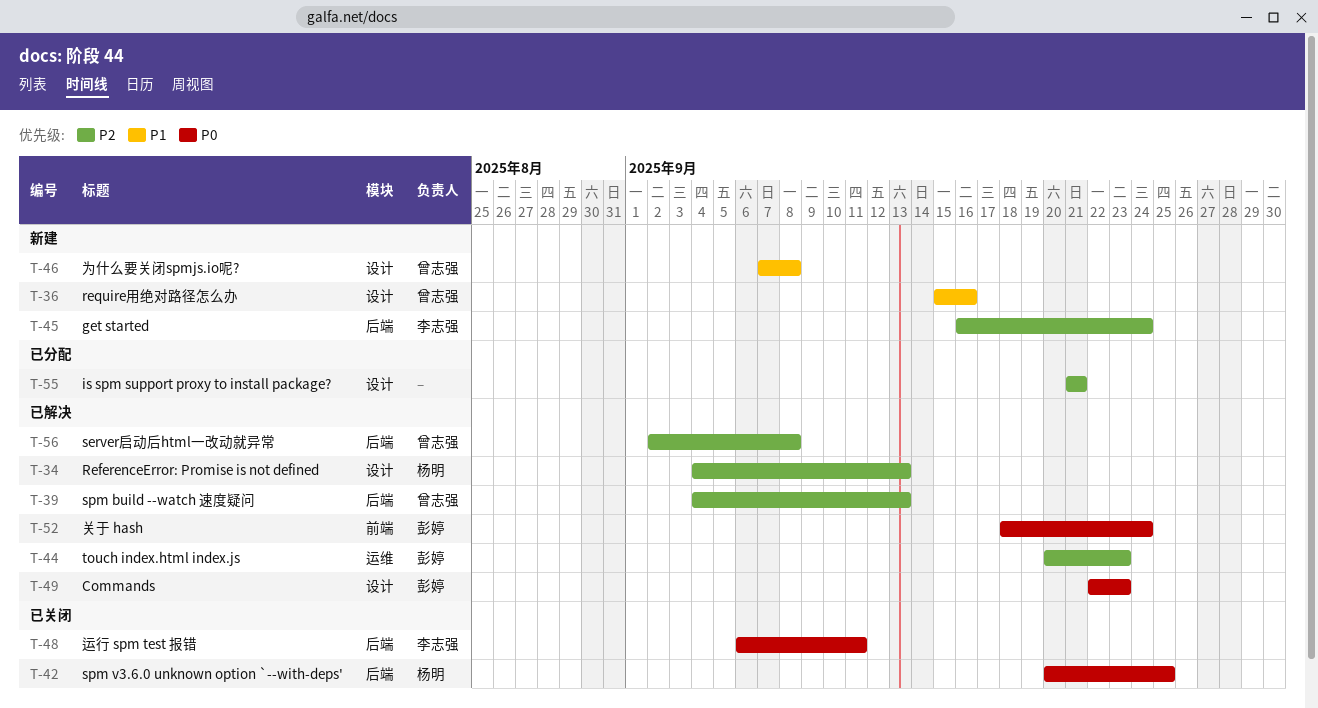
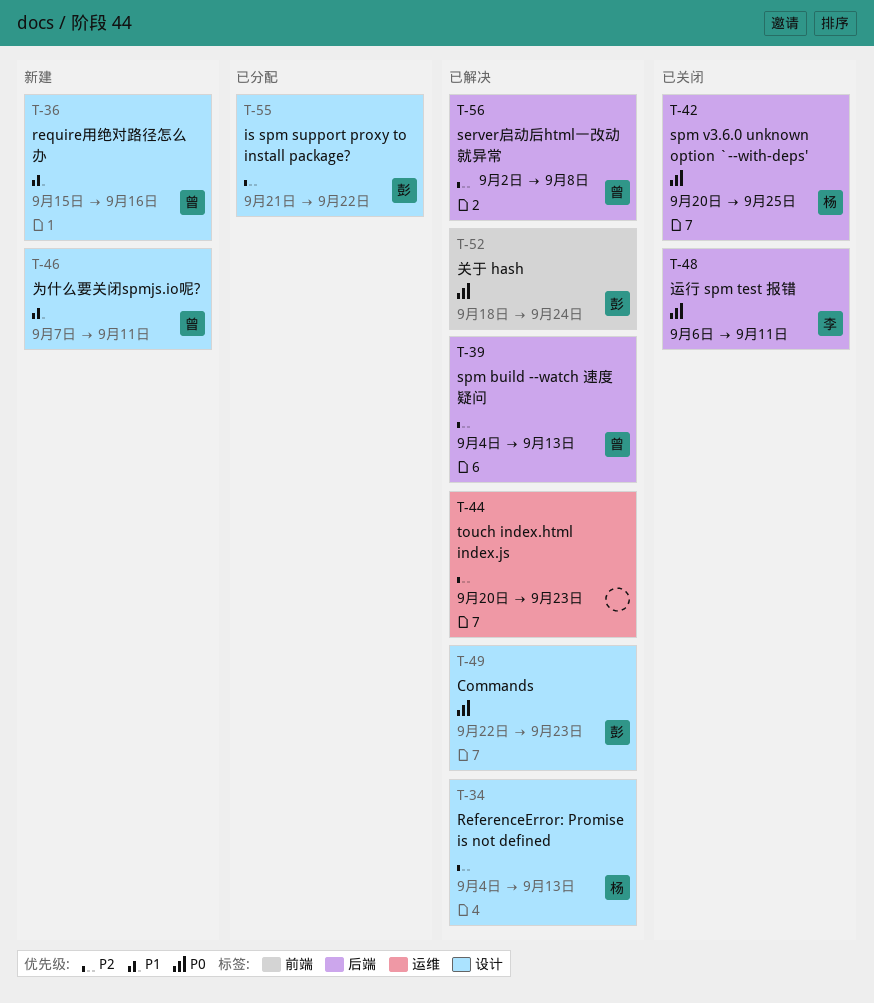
T-44, owner: 彭婷 -> none
T-45: present -> none
T-46, due: Sep 8 -> Sep 11
T-55, owner: none -> 彭婷
T-55, due: Sep 21 -> Sep 22

